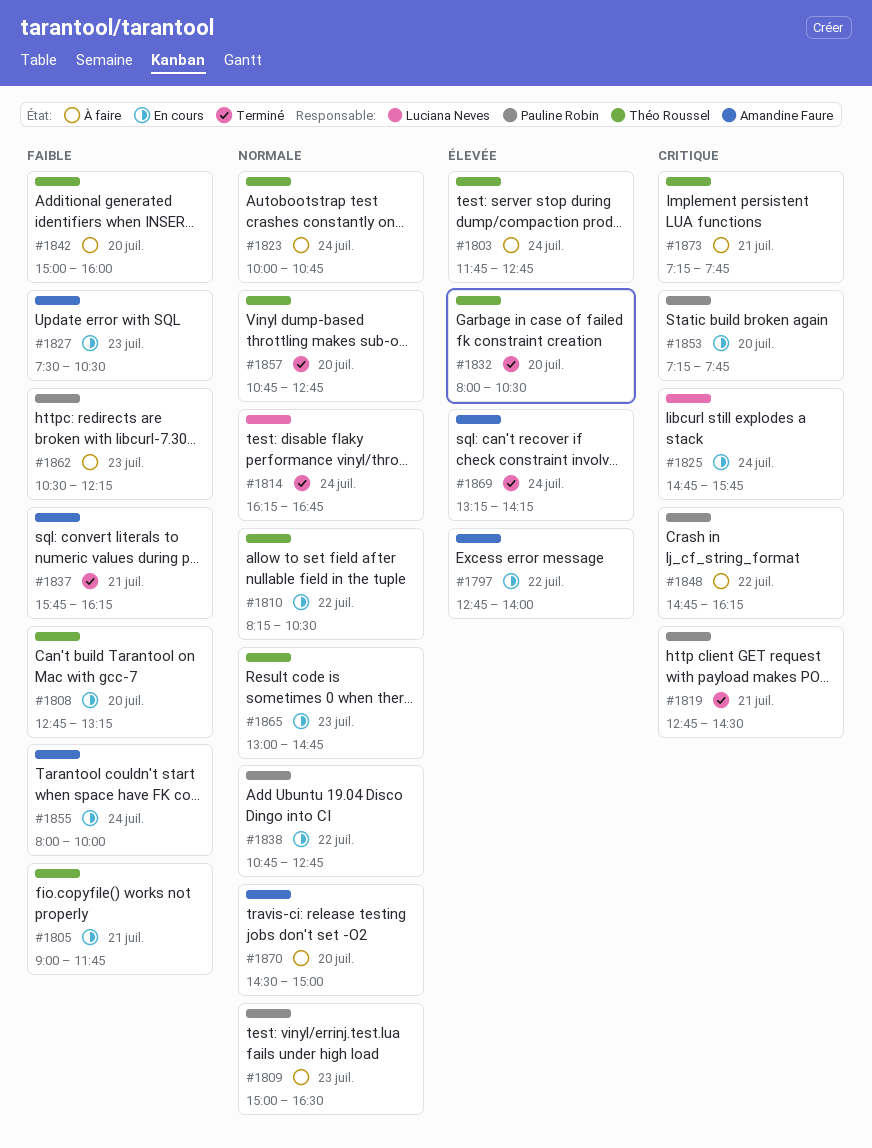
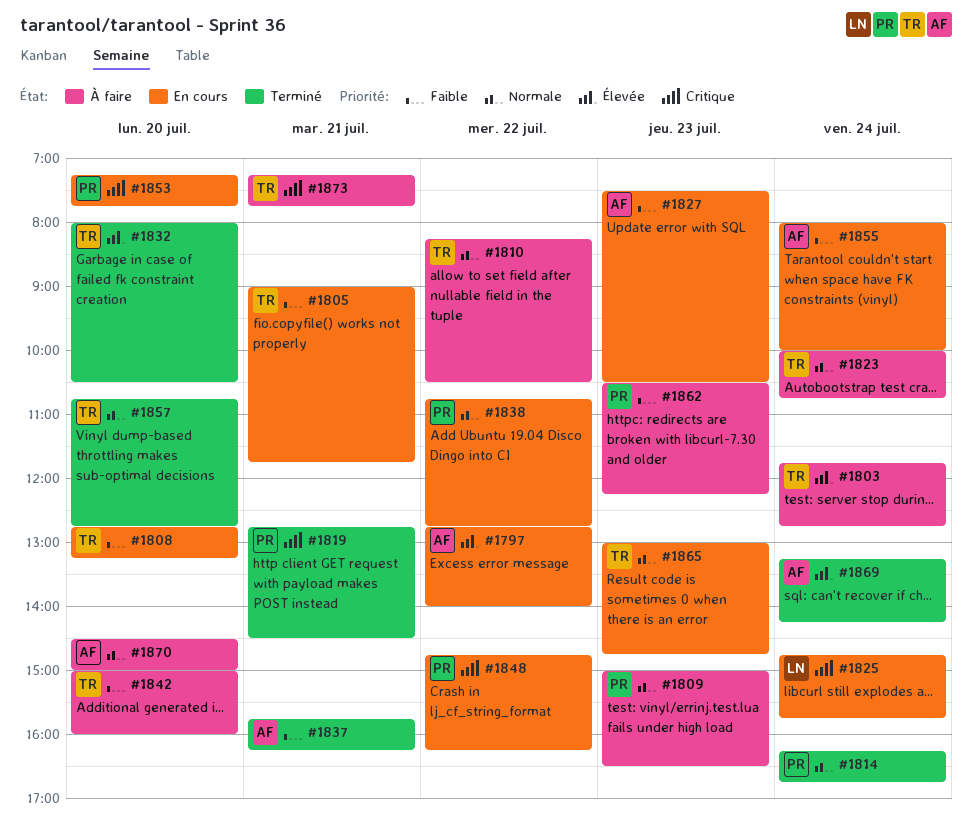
#1810, status: En cours -> À faire
#1814, owner: Luciana Neves -> Pauline Robin
#1848, status: À faire -> En cours

